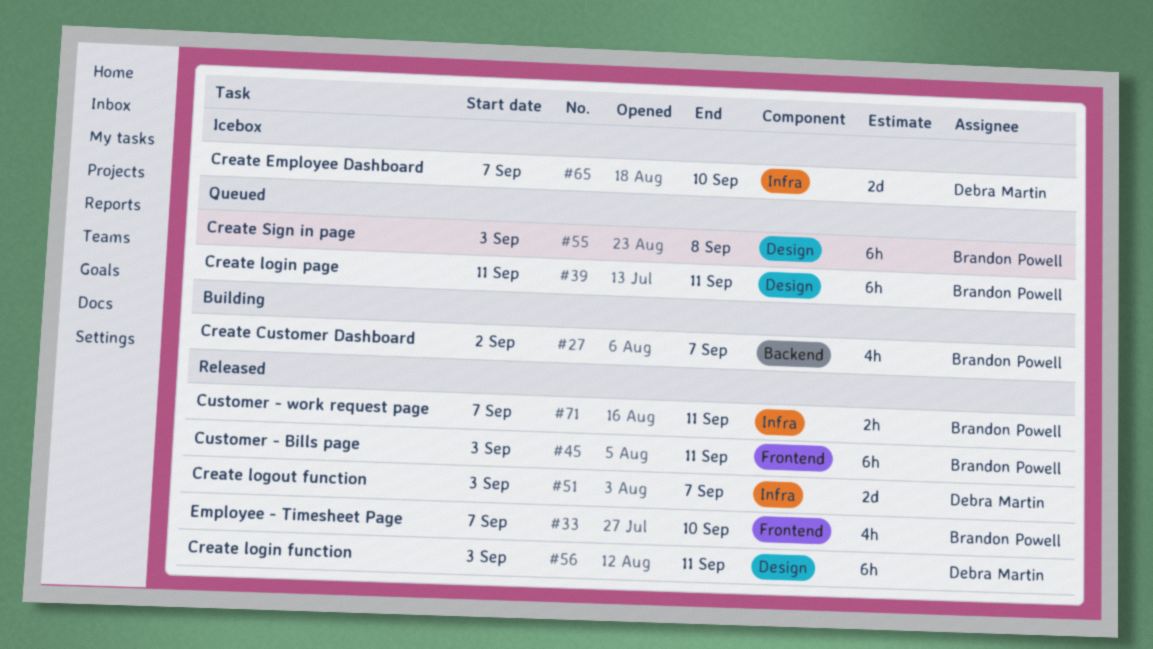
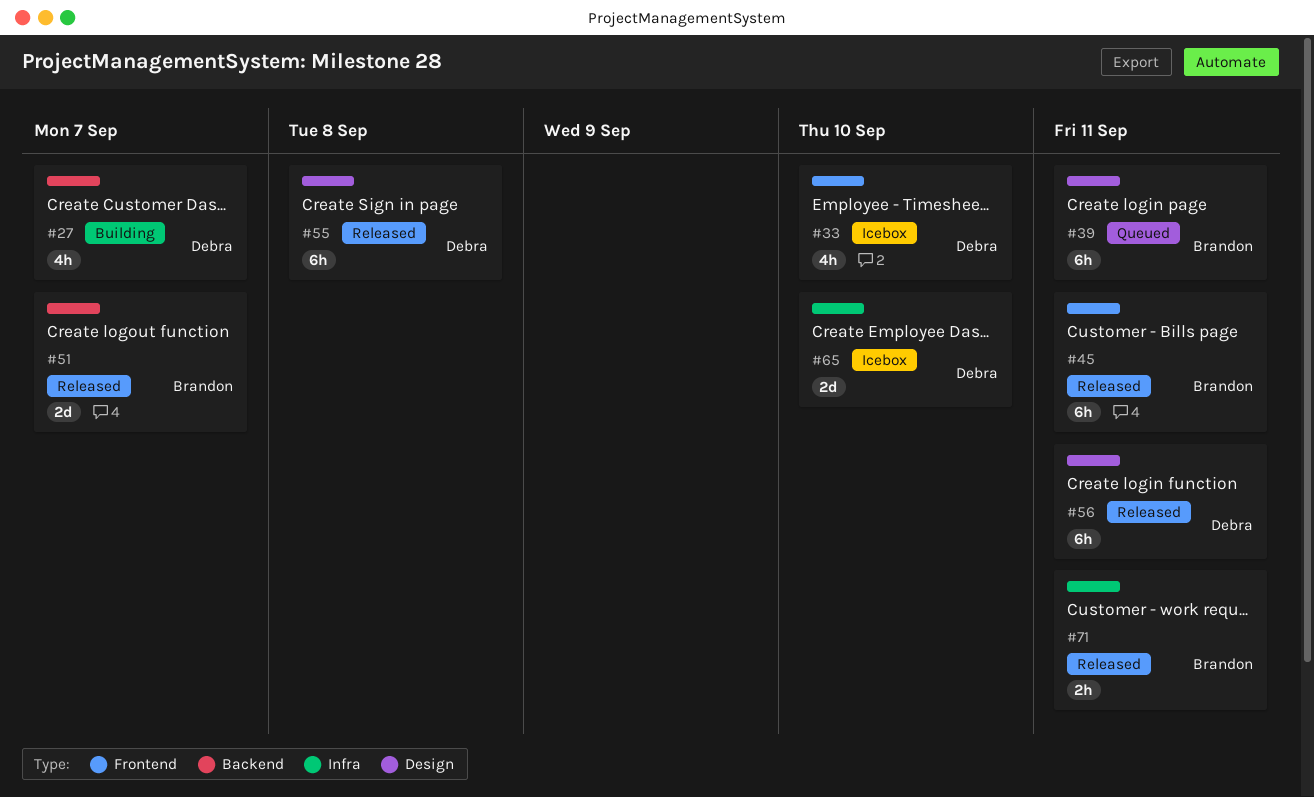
#27, owner: Brandon Powell -> Debra Martin
#33, status: Released -> Icebox
#33, owner: Brandon Powell -> Debra Martin
#51, owner: Debra Martin -> Brandon Powell
#51, label: Infra -> Backend
#55, status: Queued -> Released
#55, owner: Brandon Powell -> Debra Martin

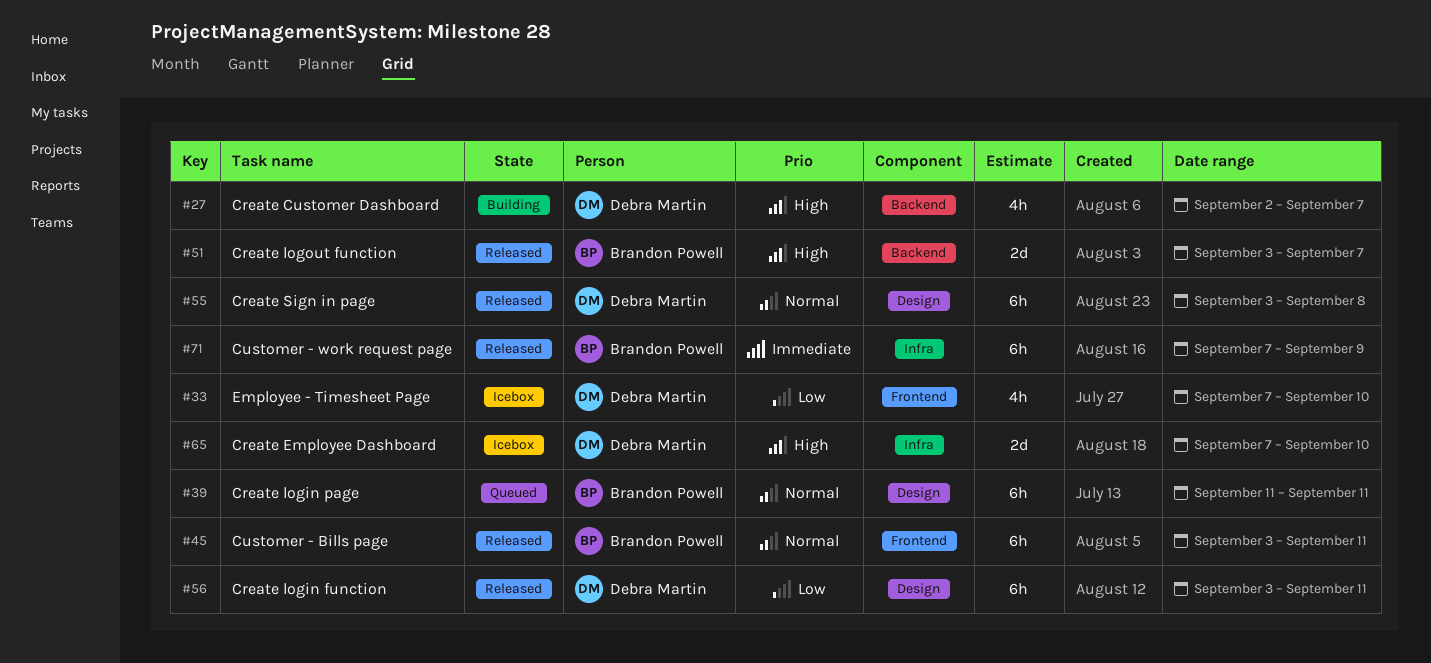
#71, estimate: 2h -> 6h
#71, due: Sep 11 -> Sep 9

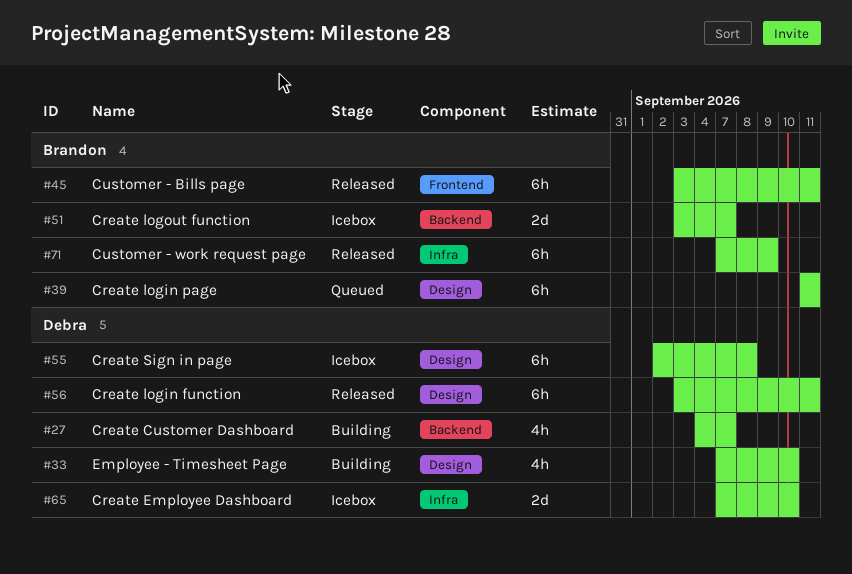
#27, start: Sep 2 -> Sep 4
#33, status: Icebox -> Building
#33, label: Frontend -> Design
#51, status: Released -> Icebox
#55, status: Released -> Icebox
#55, start: Sep 3 -> Sep 2

